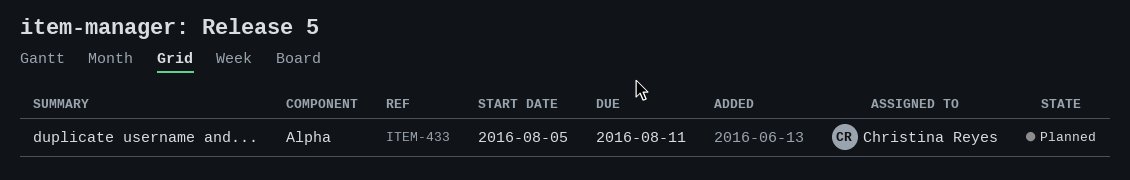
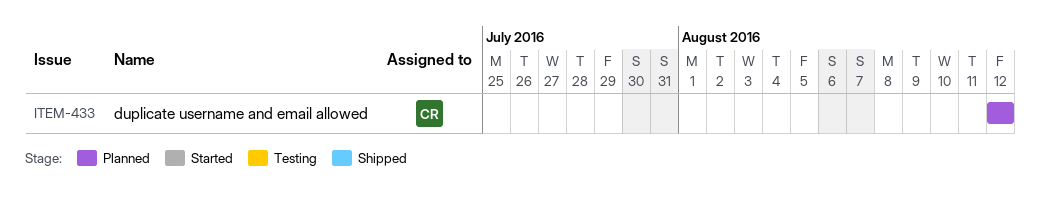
ITEM-433, start: Aug 5 -> Aug 12
ITEM-433, due: Aug 11 -> Aug 12

